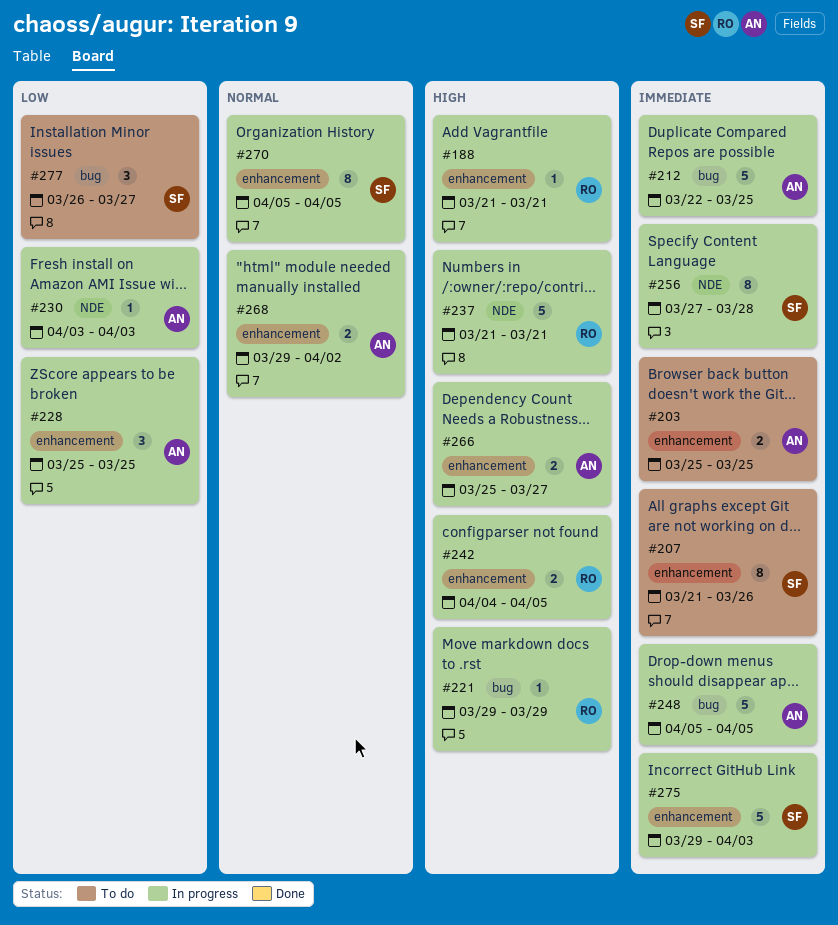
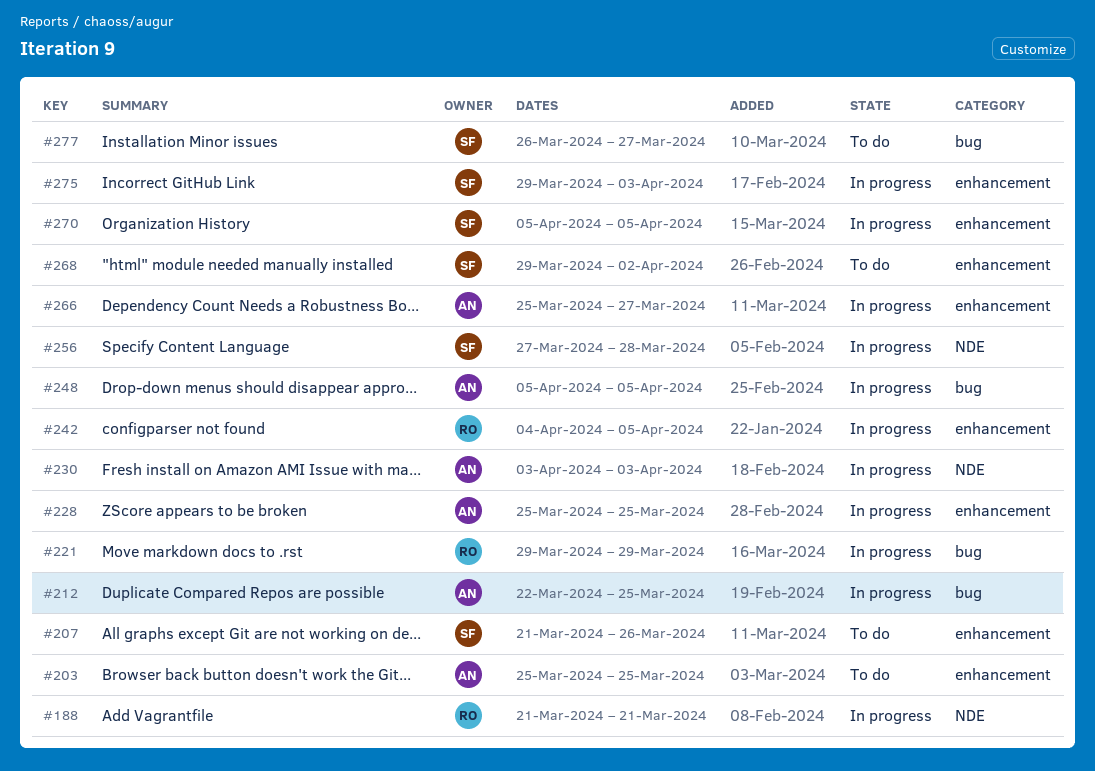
#188, label: enhancement -> NDE
#237: present -> none
#268, status: In progress -> To do
#268, owner: AN -> SF

